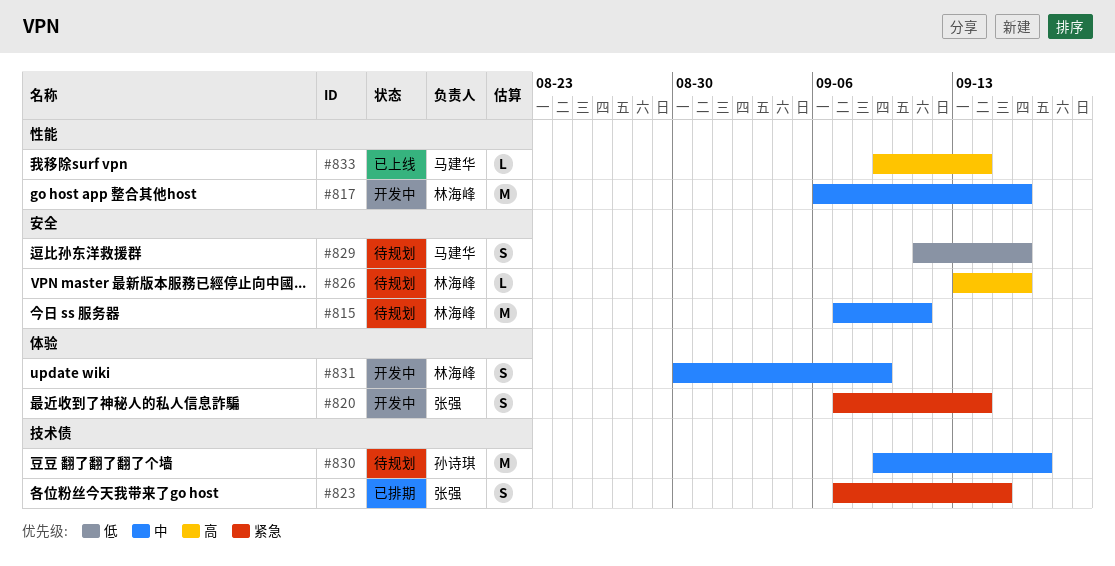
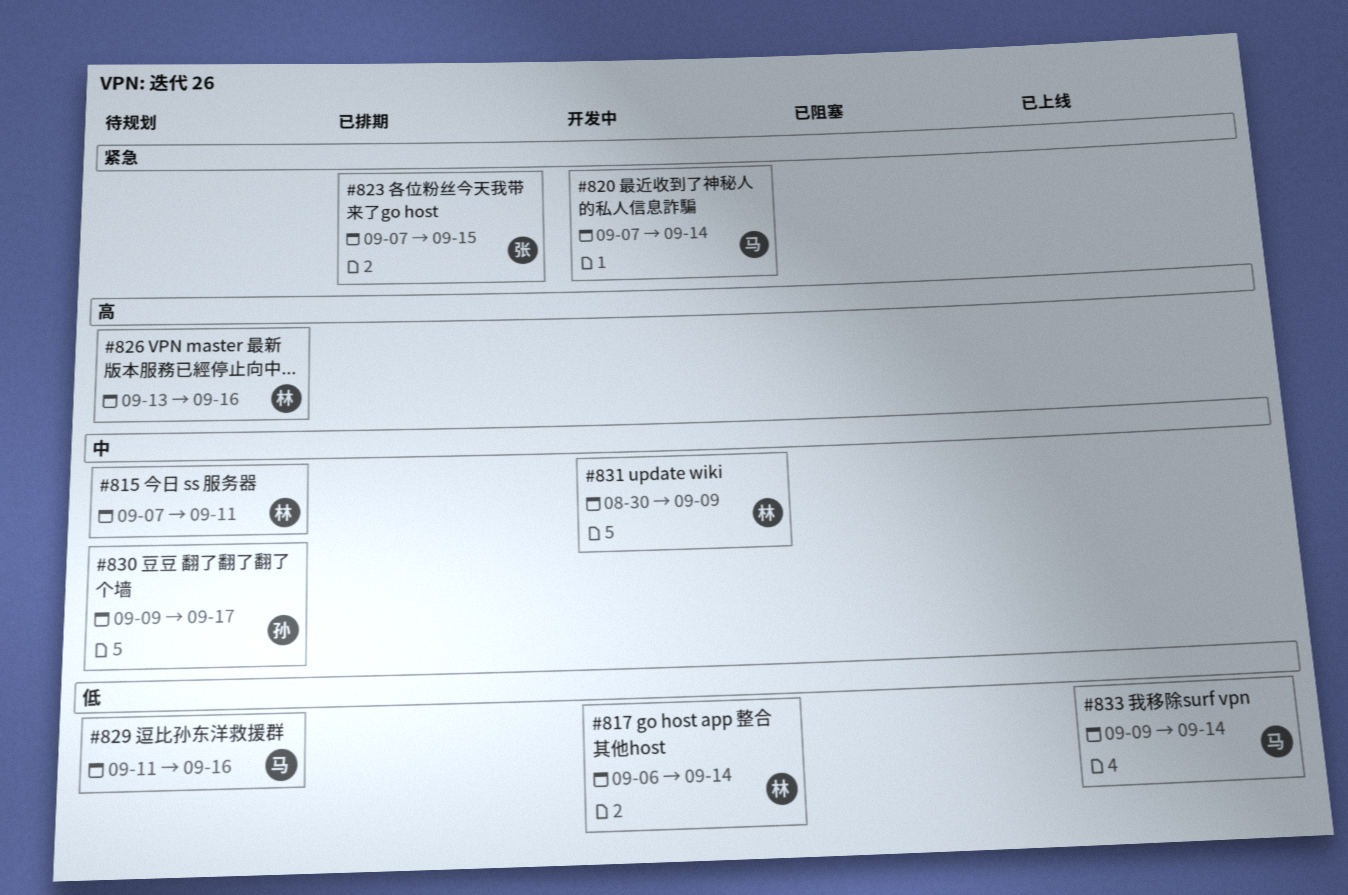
#817, priority: 中 -> 低
#817, due: Sep 16 -> Sep 14
#820, owner: 张强 -> 马建华
#833, priority: 高 -> 低

